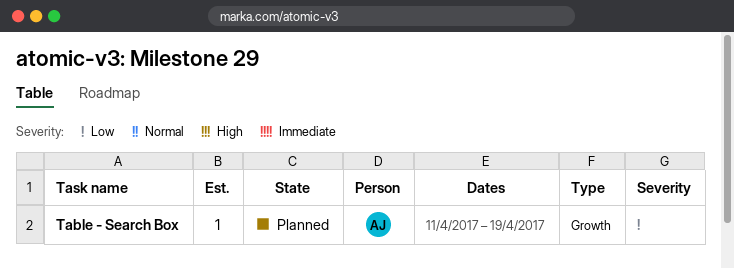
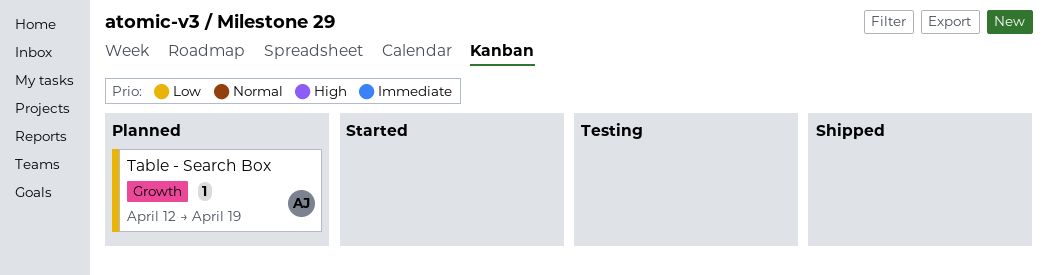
Table - Search Box, start: Apr 11 -> Apr 12

